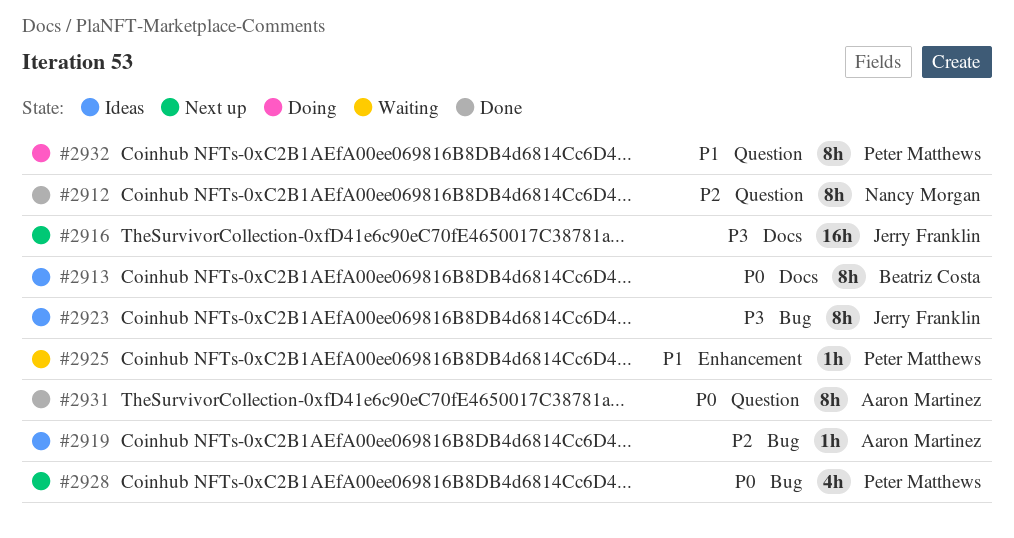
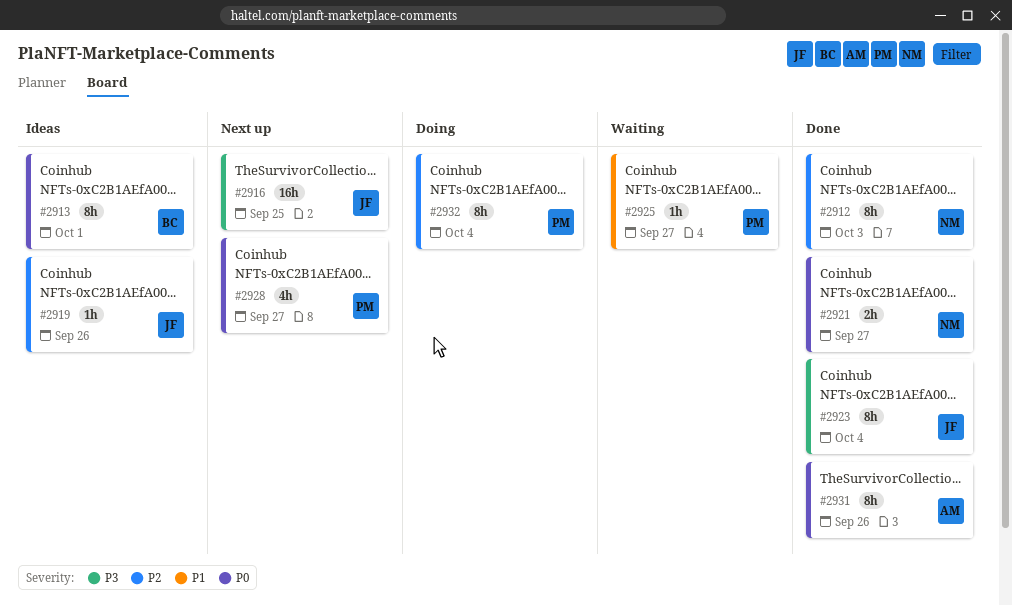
#2919, owner: Aaron Martinez -> Jerry Franklin
#2921: none -> present
#2923, status: Ideas -> Done
#2932, priority: P1 -> P2

